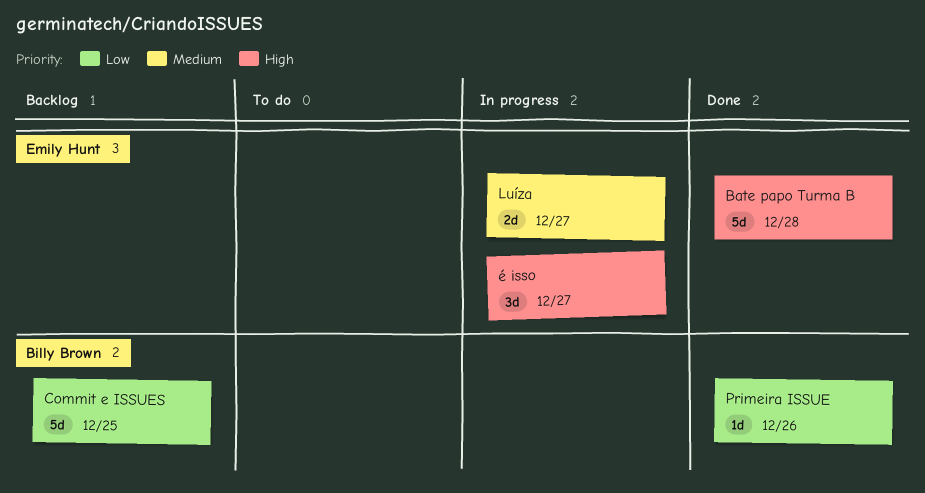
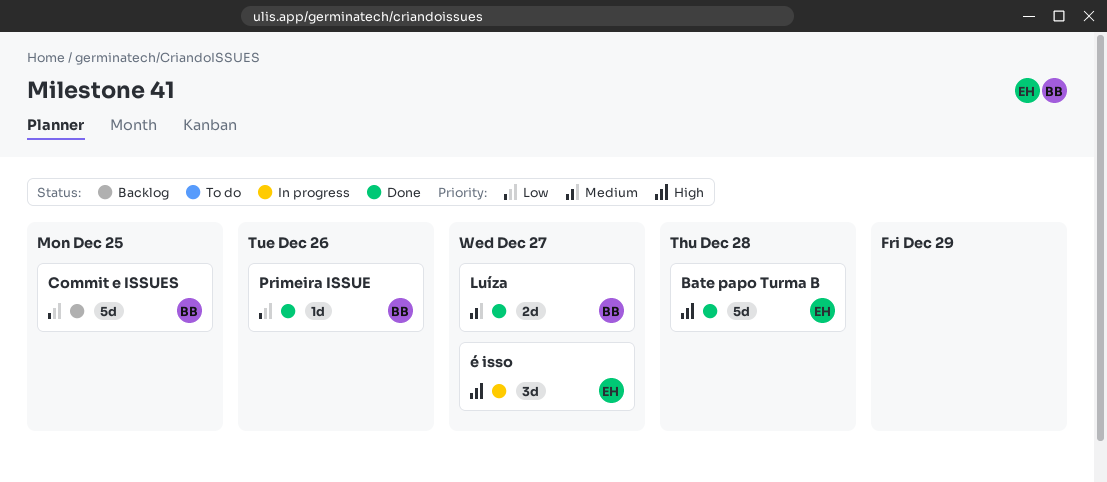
Luíza, status: In progress -> Done
Luíza, owner: Emily Hunt -> Billy Brown

